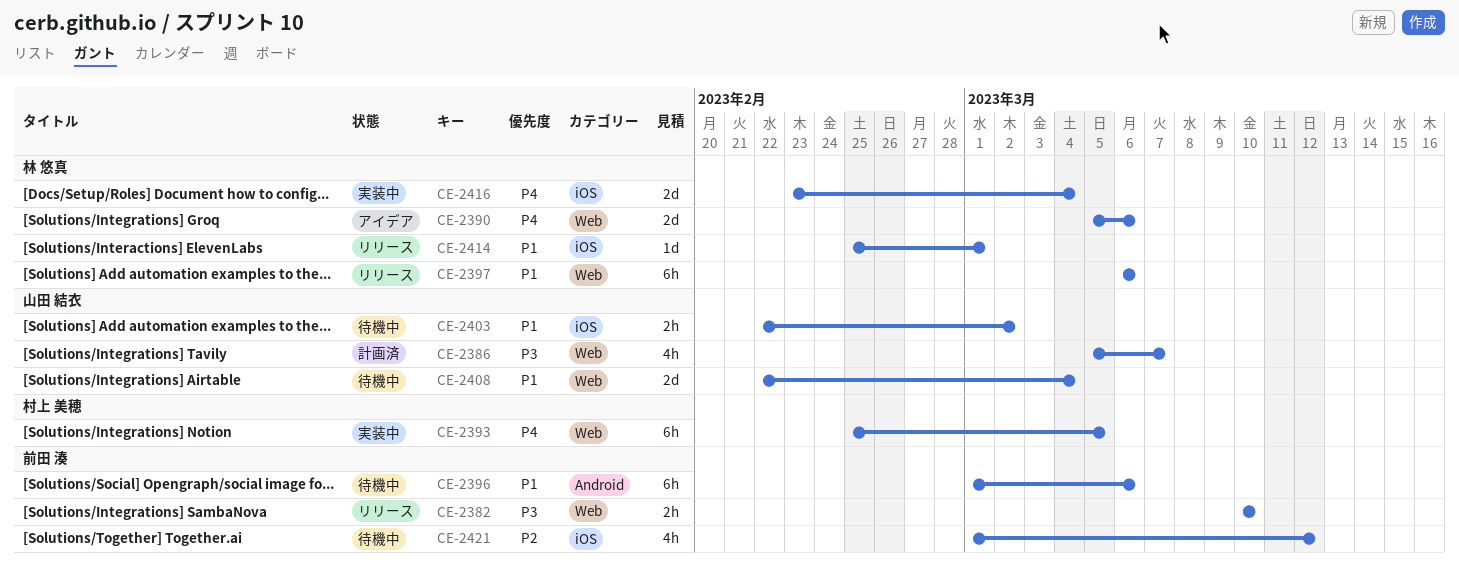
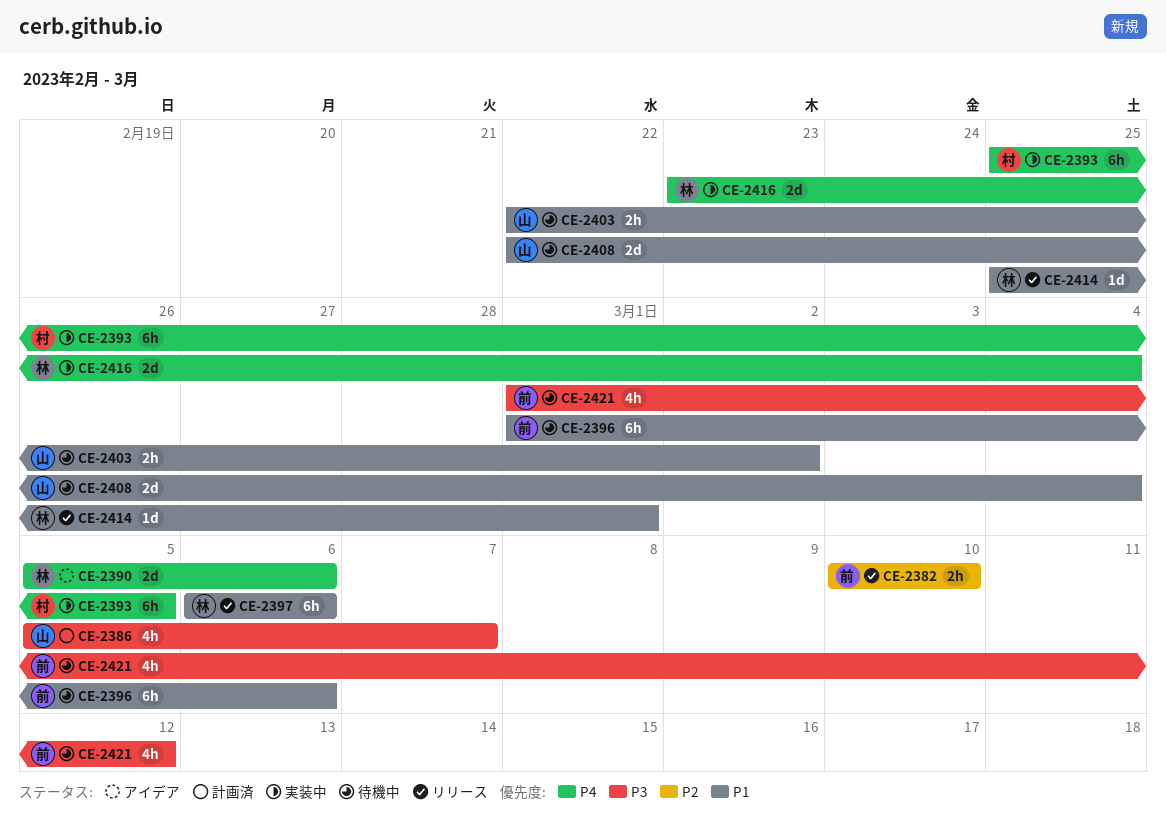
CE-2382, priority: P3 -> P2
CE-2421, priority: P2 -> P3

